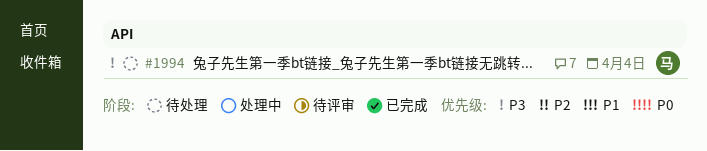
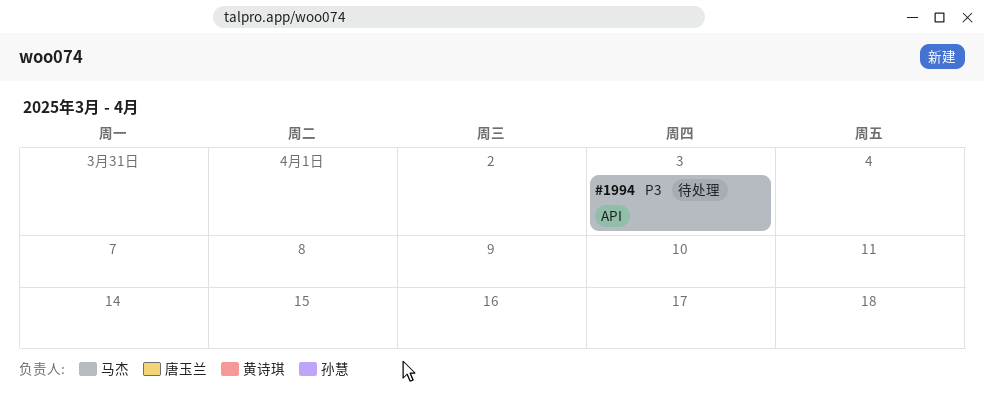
#1994, due: Apr 4 -> Apr 3

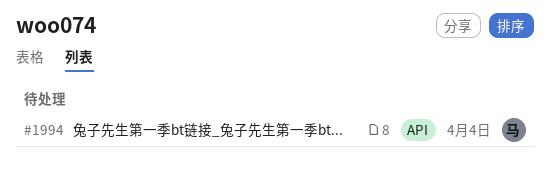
#1994, due: Apr 3 -> Apr 4

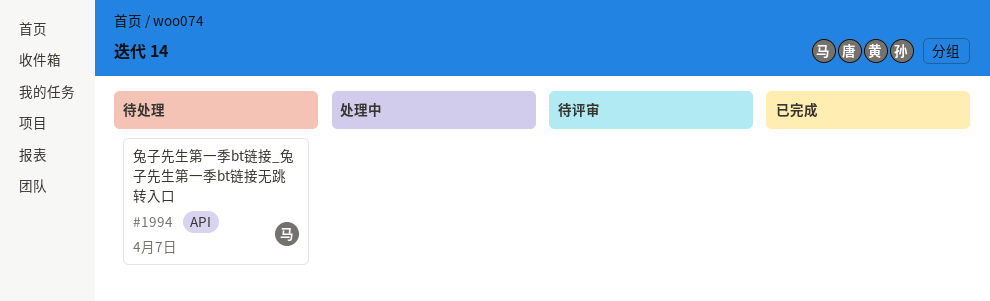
#1994, due: Apr 4 -> Apr 7

